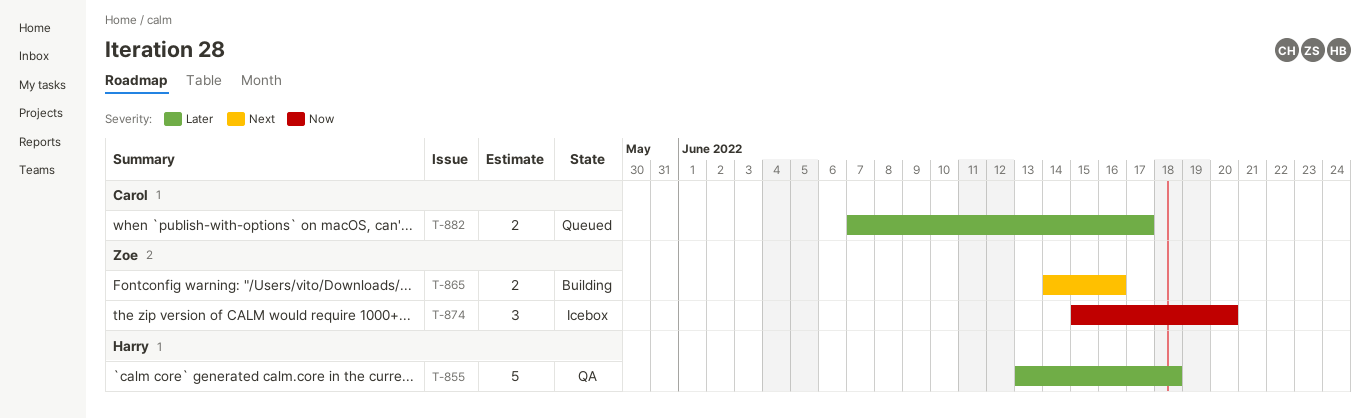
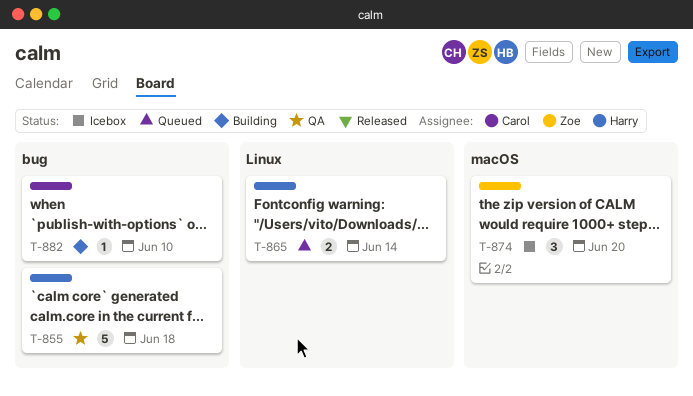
T-865, status: Building -> Queued
T-865, owner: Zoe -> Harry
T-865, due: Jun 16 -> Jun 14
T-882, status: Queued -> Building
T-882, estimate: 2 -> 1
T-882, due: Jun 17 -> Jun 10

